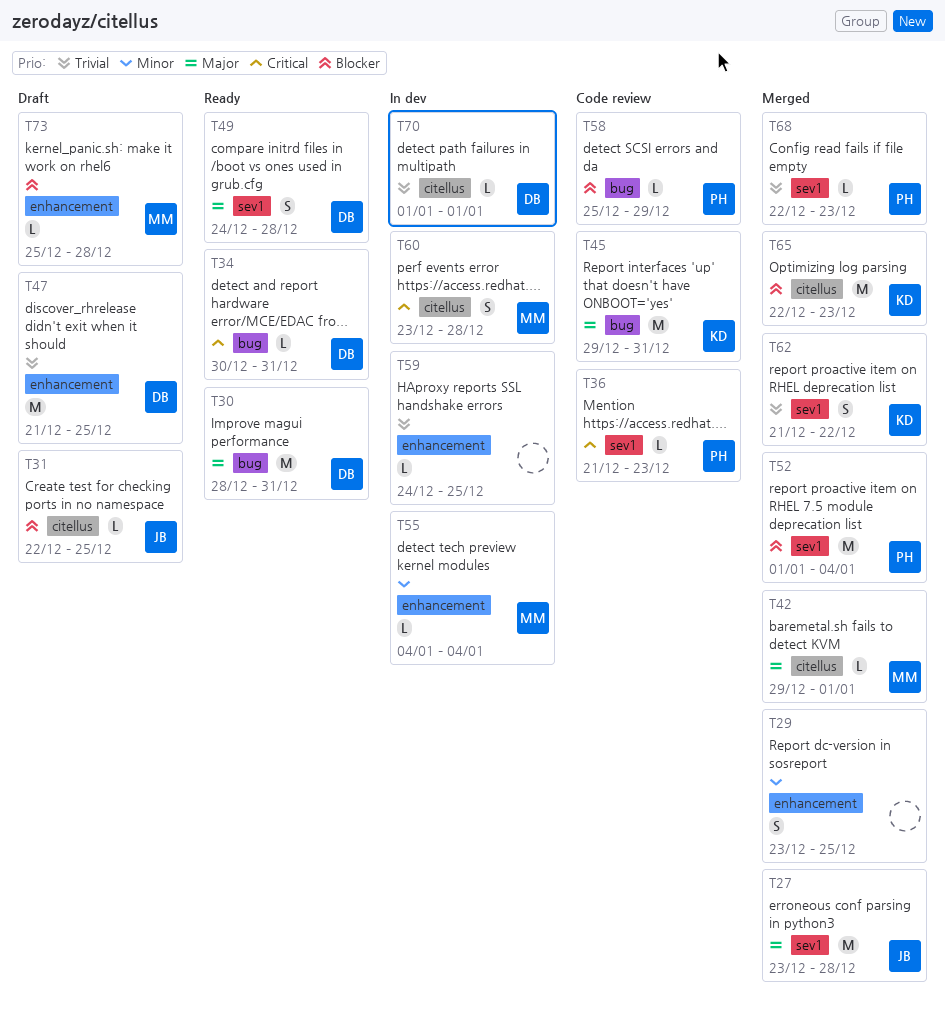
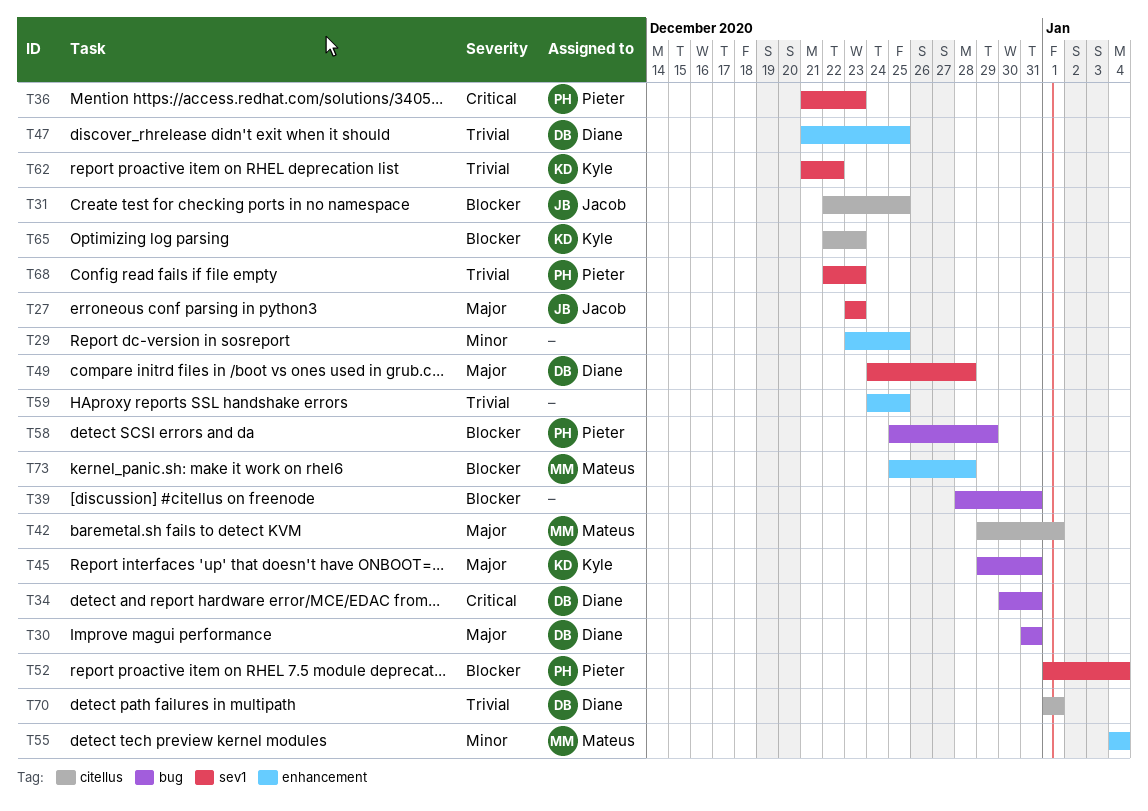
T27, due: Dec 28 -> Dec 23
T30, start: Dec 28 -> Dec 31
T39: none -> present
T60: present -> none

